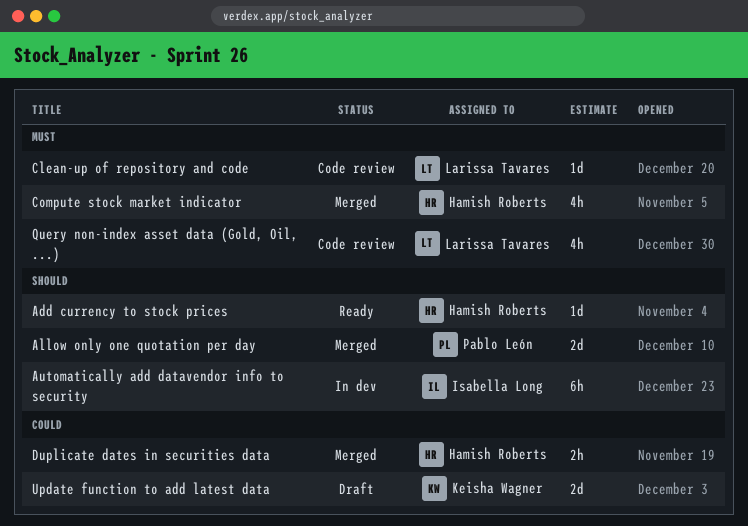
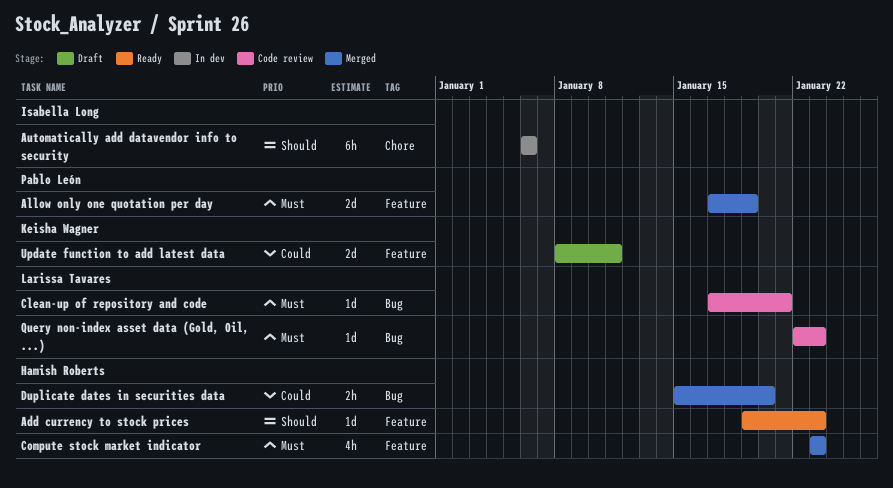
Allow only one quotation per day, priority: Should -> Must
Query non-index asset data (Gold, Oil, ...), estimate: 4h -> 1d

